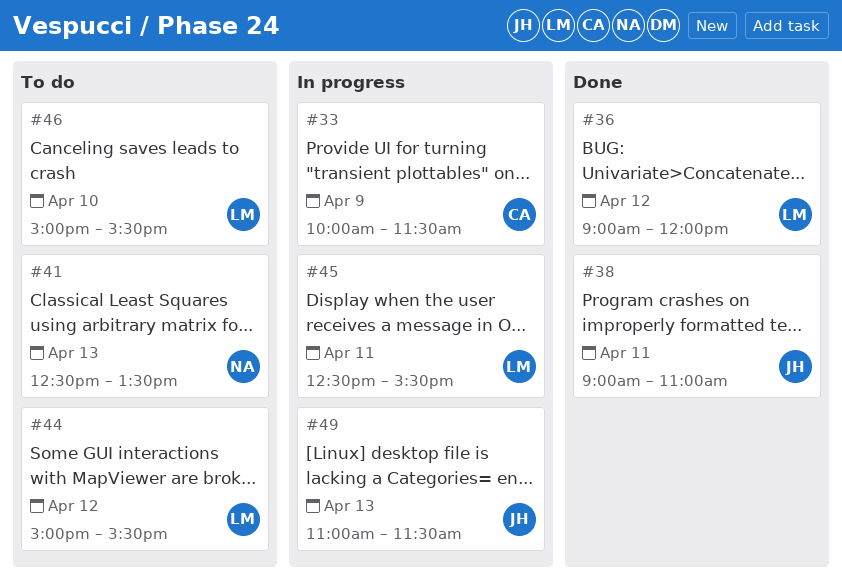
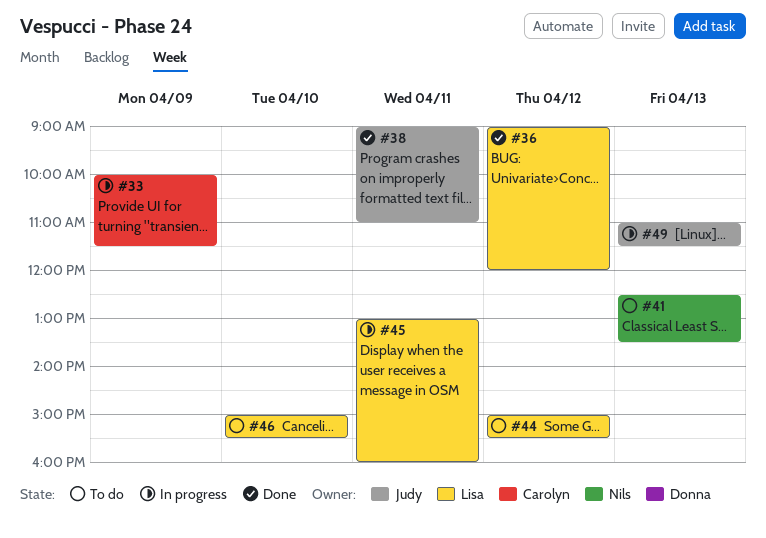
#45, begins: 12:30 -> 13:00
#45, ends: 15:30 -> 16:00

